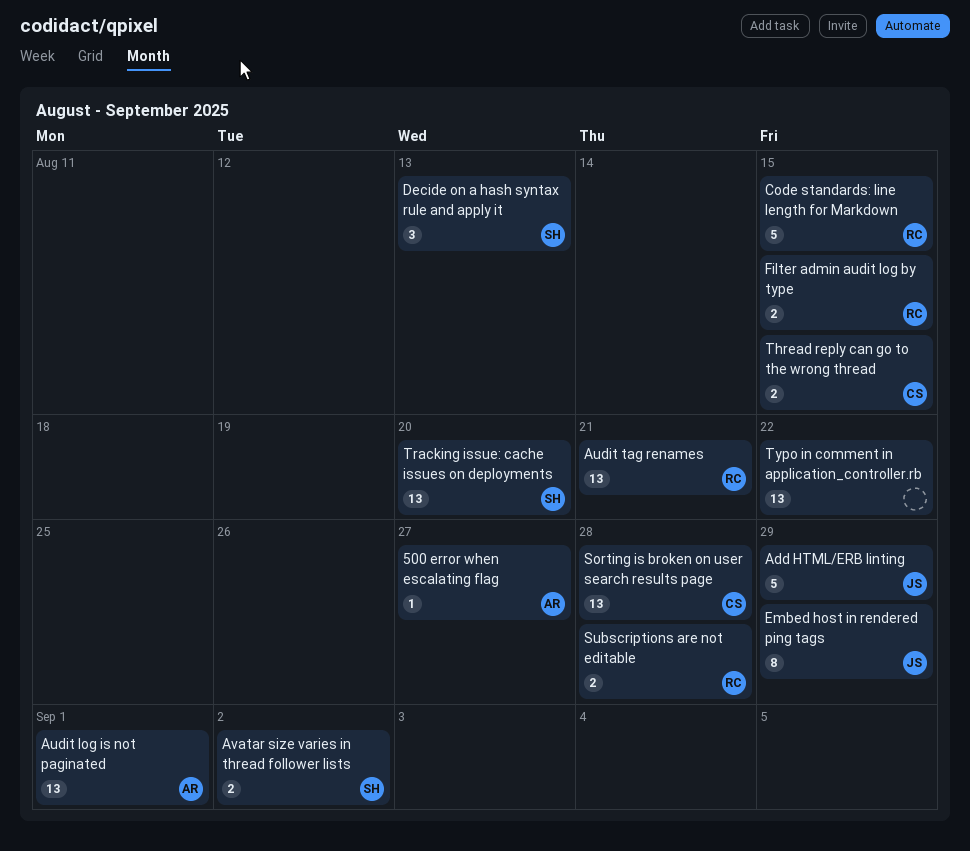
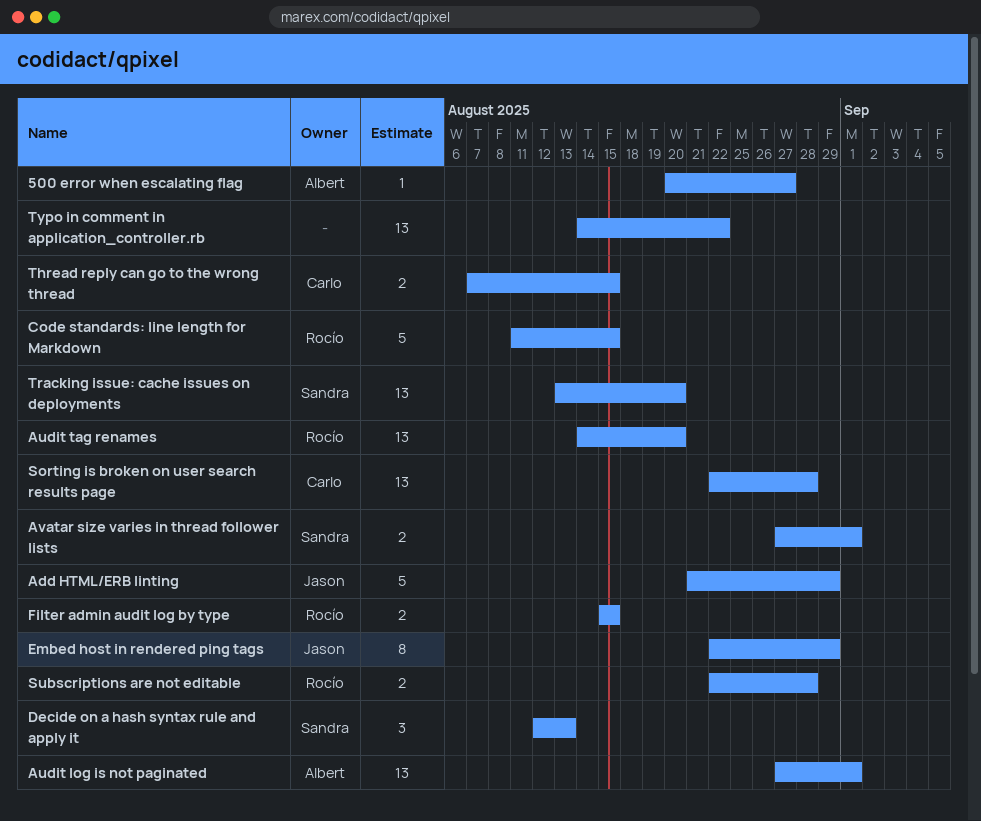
Audit tag renames, due: Aug 21 -> Aug 20
Avatar size varies in thread follower lists, due: Sep 2 -> Sep 1

